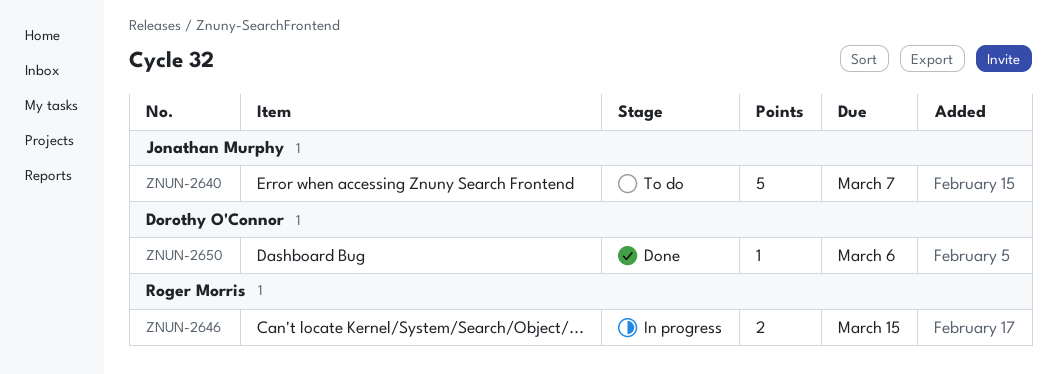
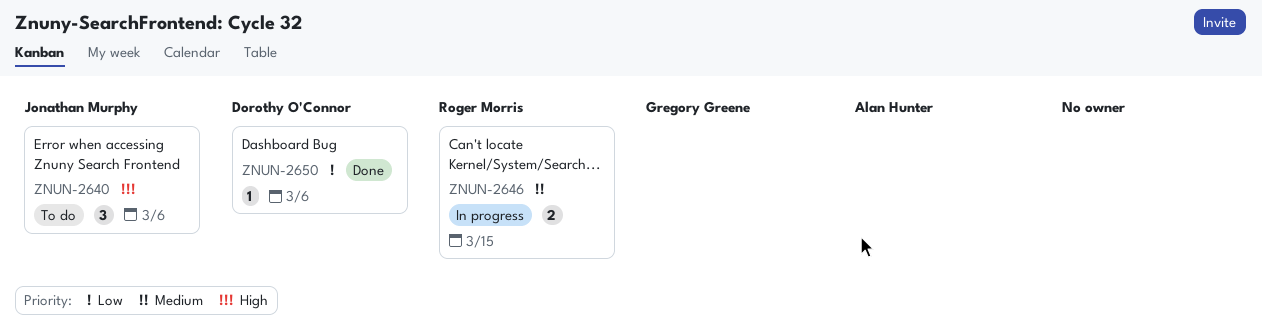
ZNUN-2640, estimate: 5 -> 3
ZNUN-2640, due: Mar 7 -> Mar 6

